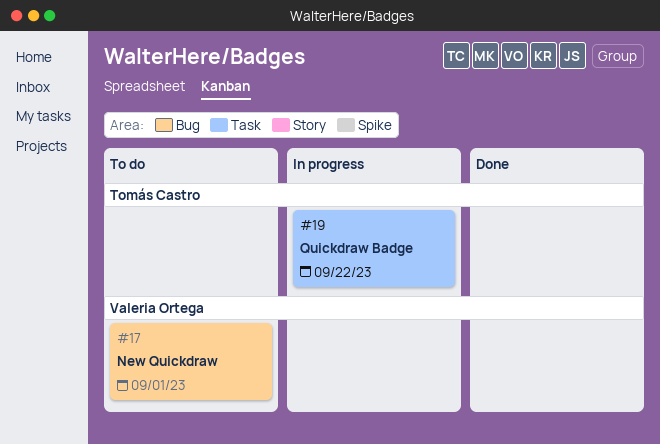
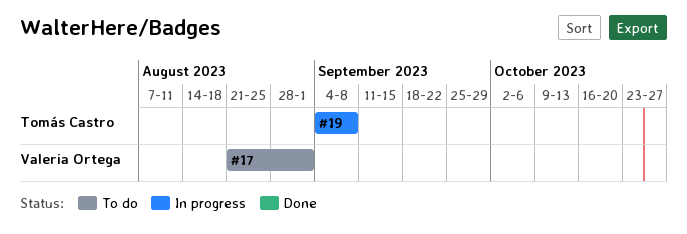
#19, due: Sep 22 -> Sep 8

